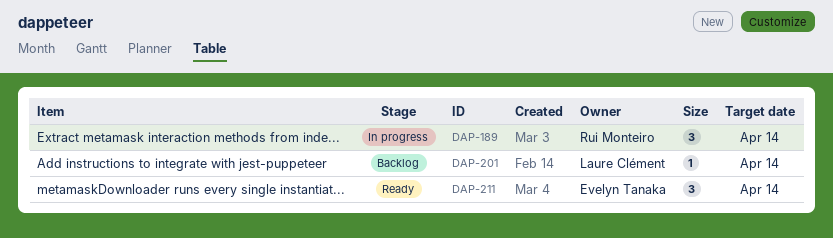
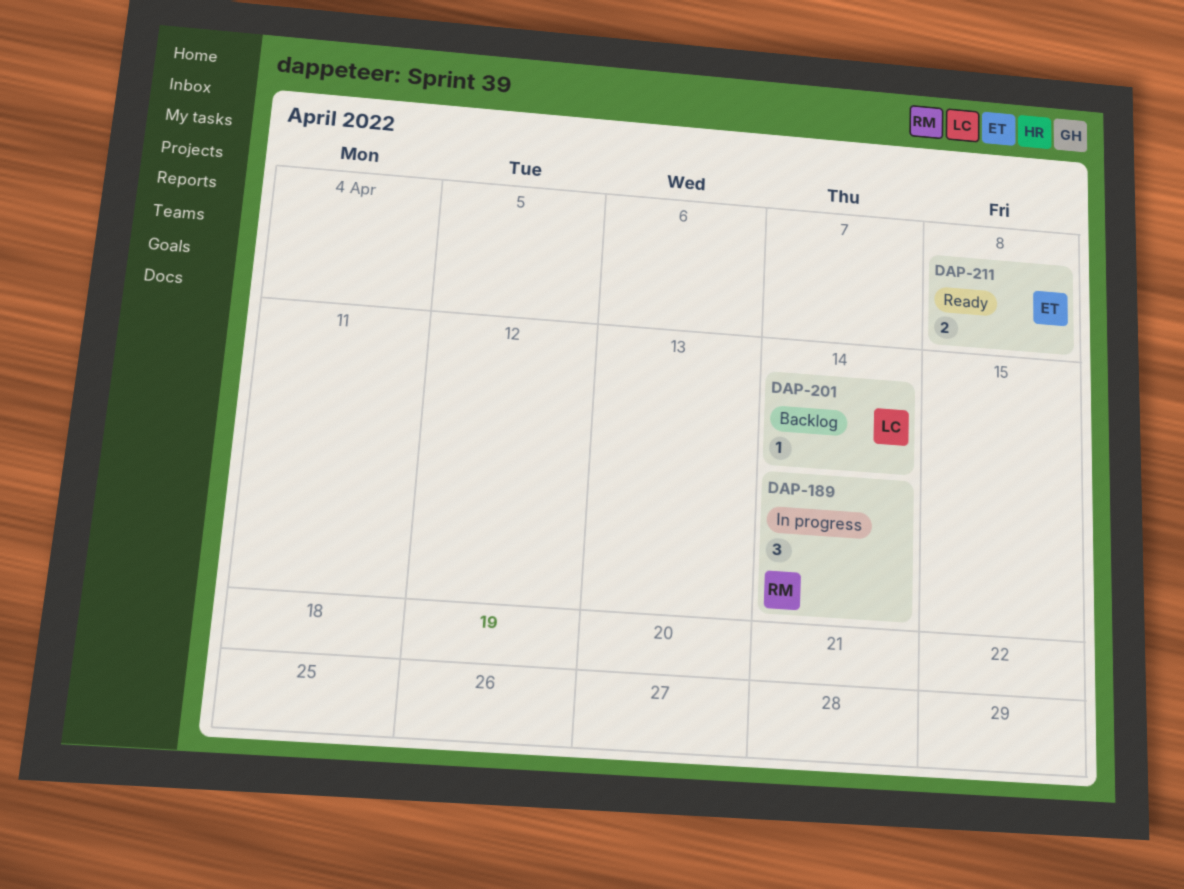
DAP-211, estimate: 3 -> 2
DAP-211, due: Apr 14 -> Apr 8

